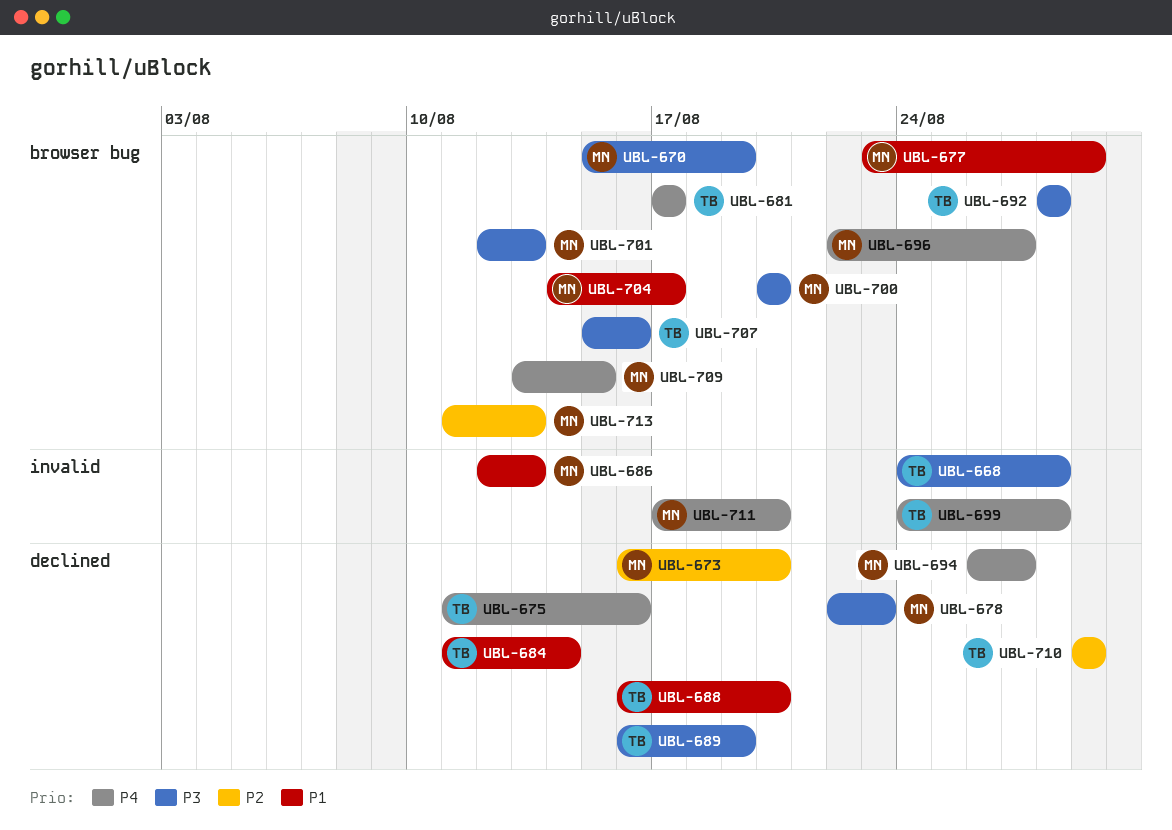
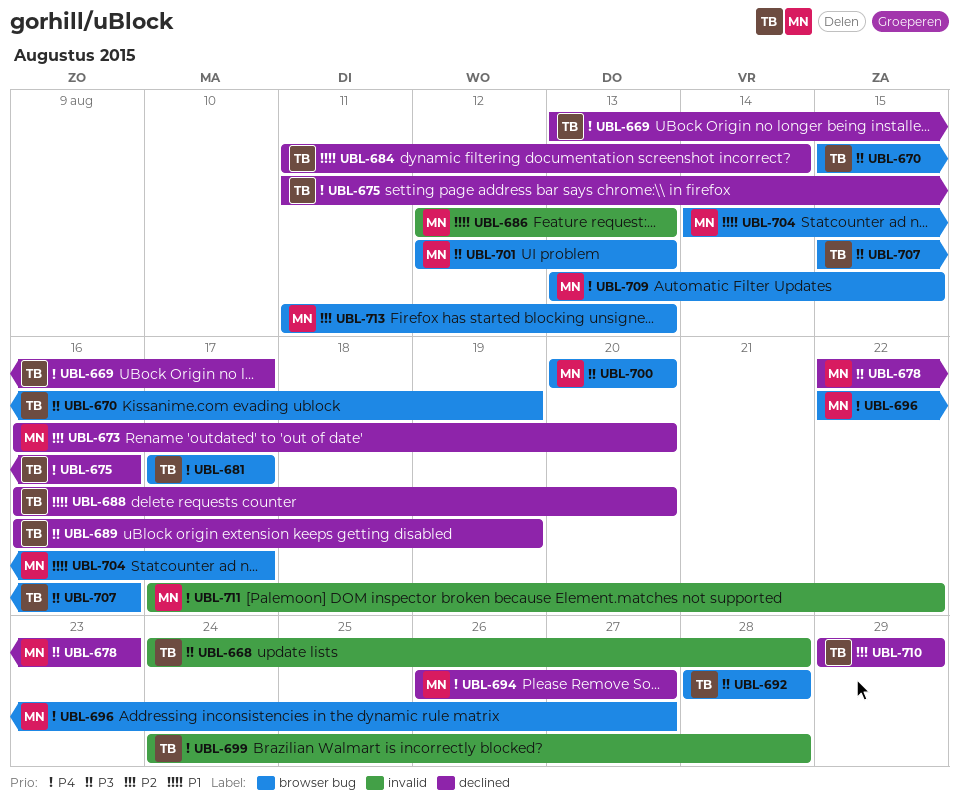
UBL-669: none -> present
UBL-670, owner: MN -> TB
UBL-677: present -> none
UBL-711, due: Aug 20 -> Aug 22

